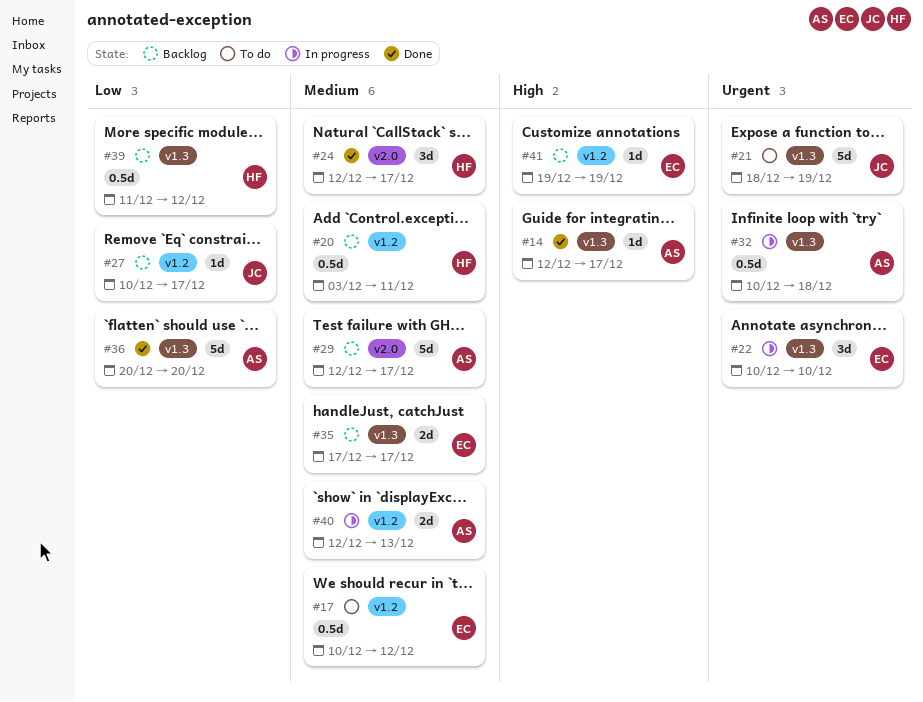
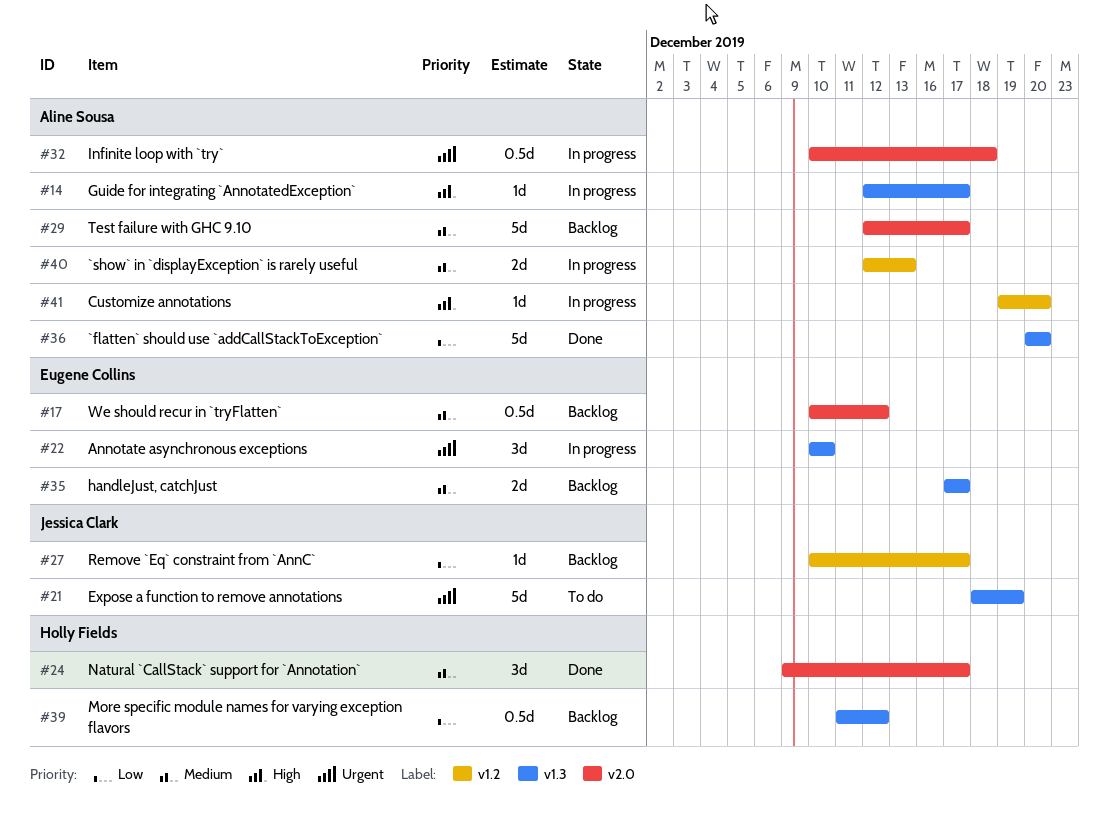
#14, status: Done -> In progress
#17, status: To do -> Backlog
#17, label: v1.2 -> v2.0
#20: present -> none
#24, start: Dec 12 -> Dec 9
#32, label: v1.3 -> v2.0
#41, status: Backlog -> In progress
#41, owner: Eugene Collins -> Aline Sousa
#41, due: Dec 19 -> Dec 20

